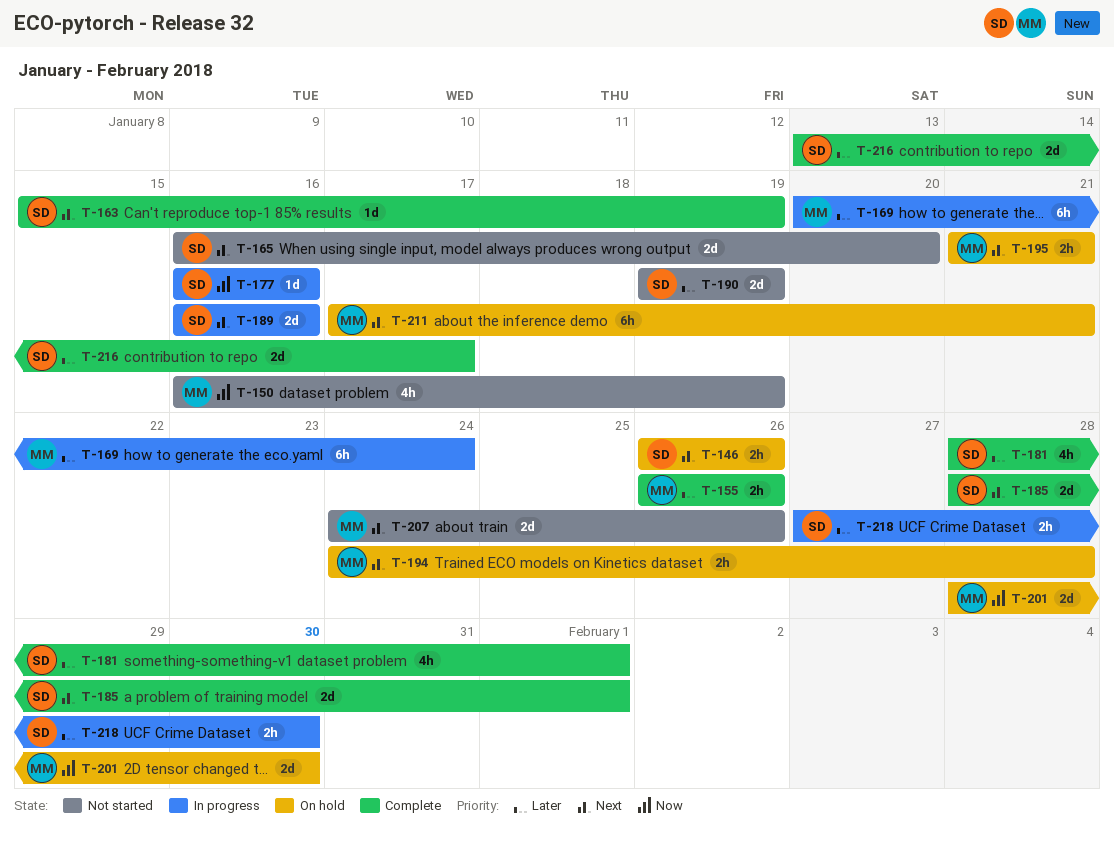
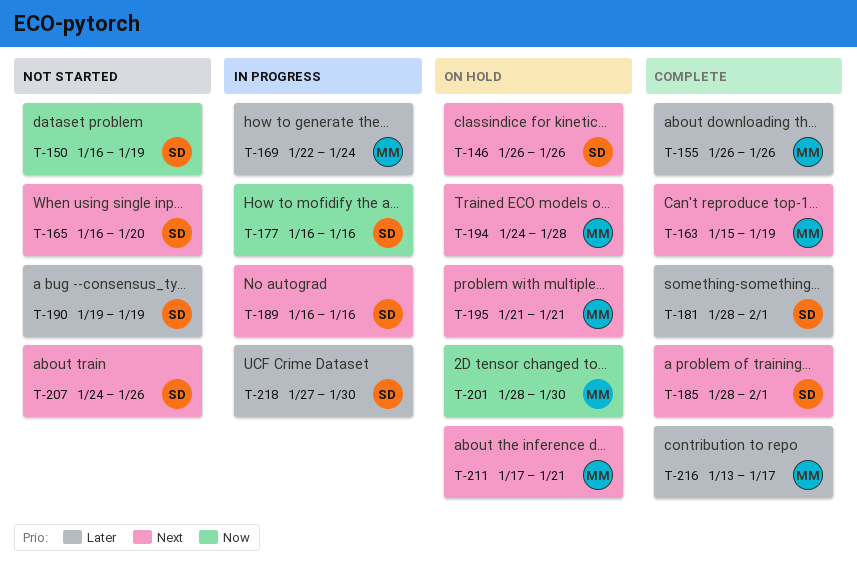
T-150, owner: MM -> SD
T-163, owner: SD -> MM
T-169, start: Jan 20 -> Jan 22
T-207, owner: MM -> SD
T-216, owner: SD -> MM

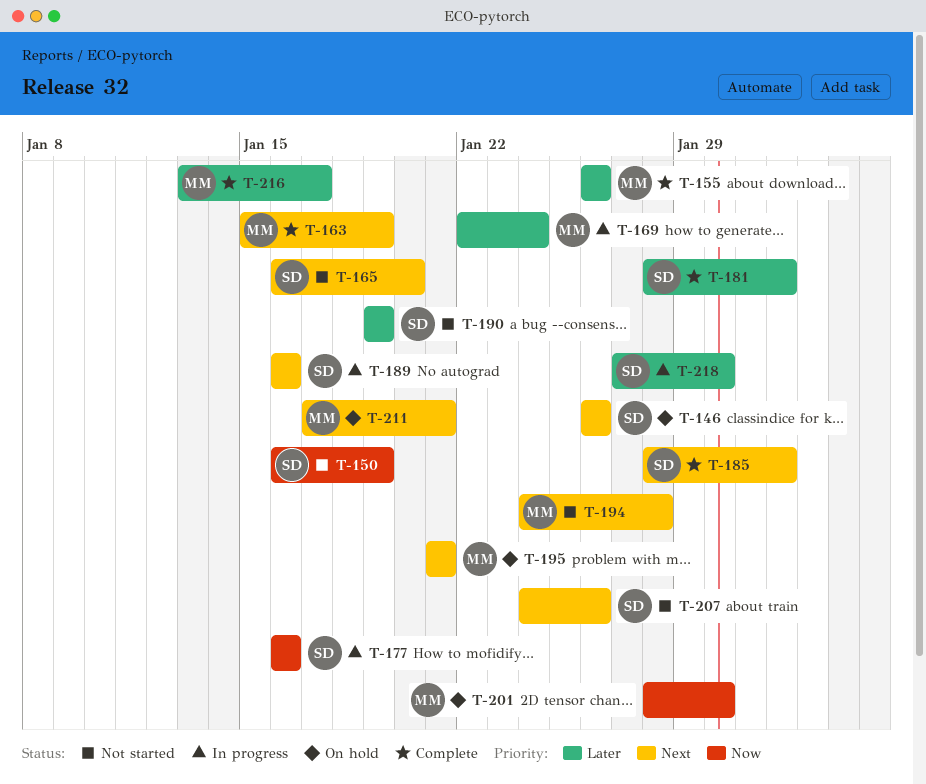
T-194, status: On hold -> Not started

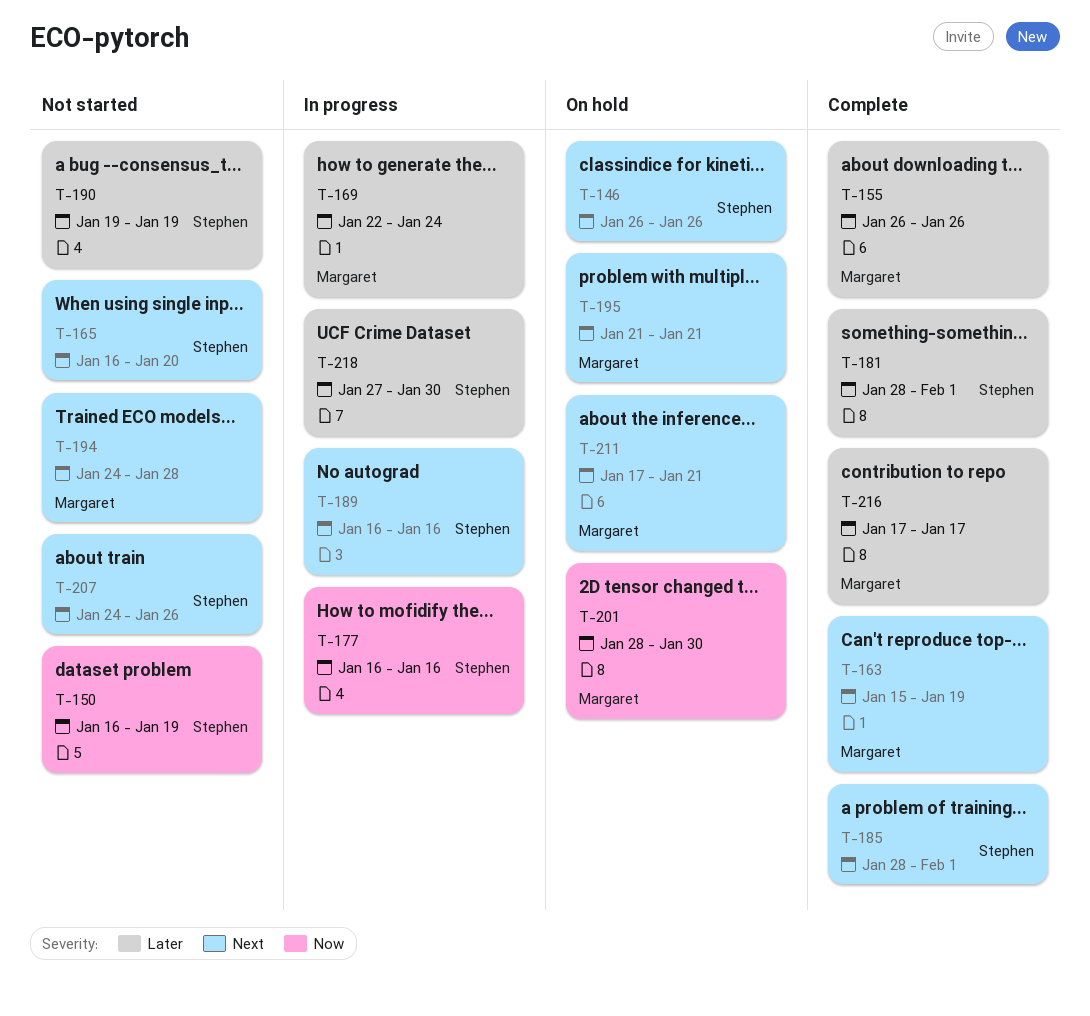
T-216, start: Jan 13 -> Jan 17

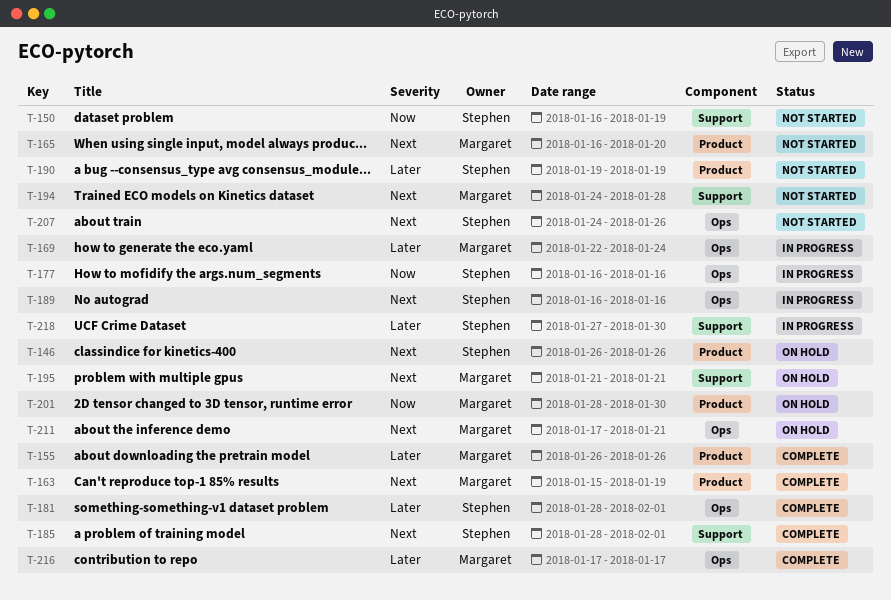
T-165, owner: Stephen -> Margaret

